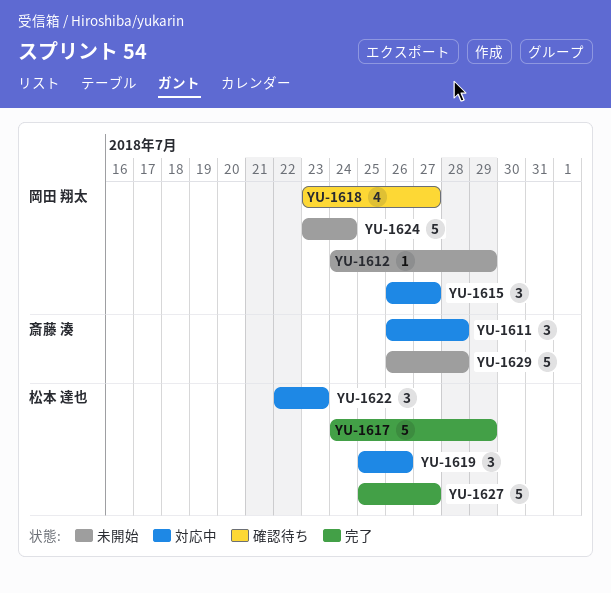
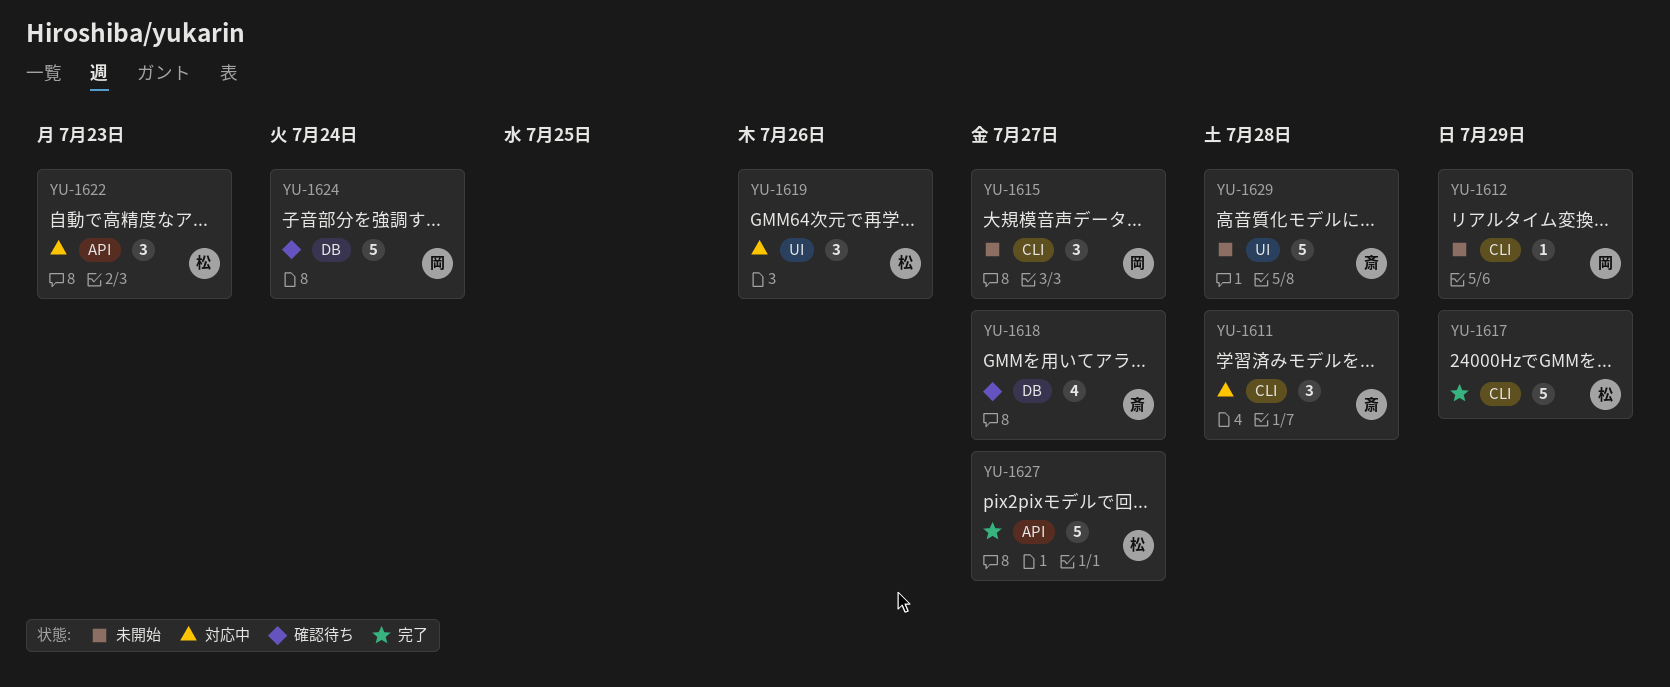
YU-1615, status: 対応中 -> 未開始
YU-1618, owner: 岡田 翔太 -> 斎藤 湊
YU-1624, status: 未開始 -> 確認待ち

